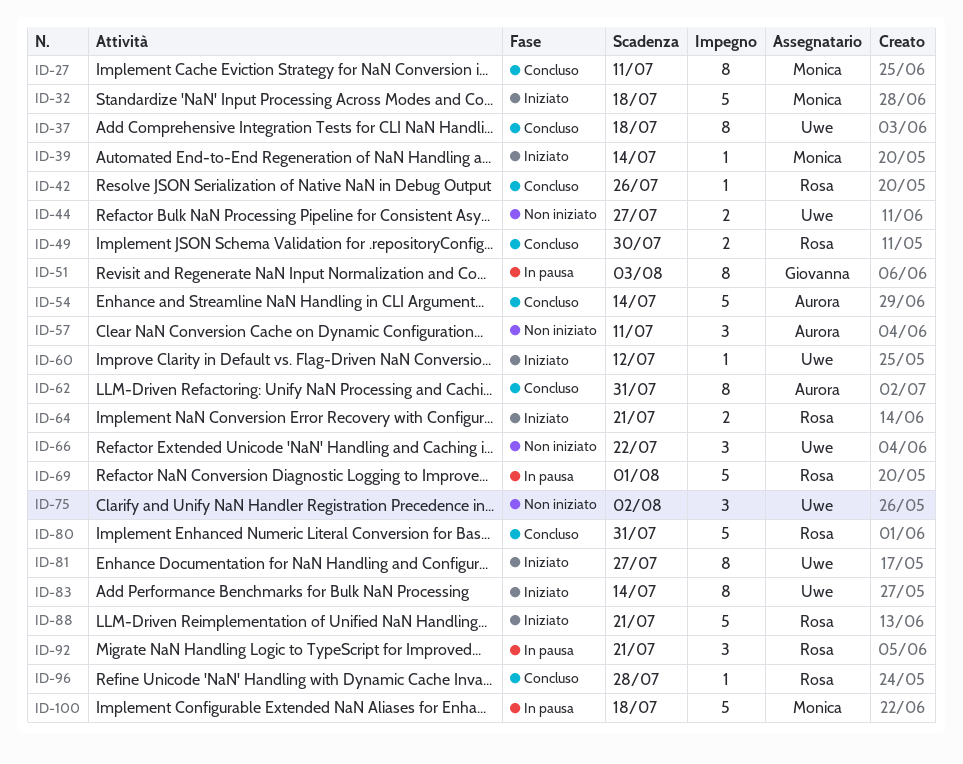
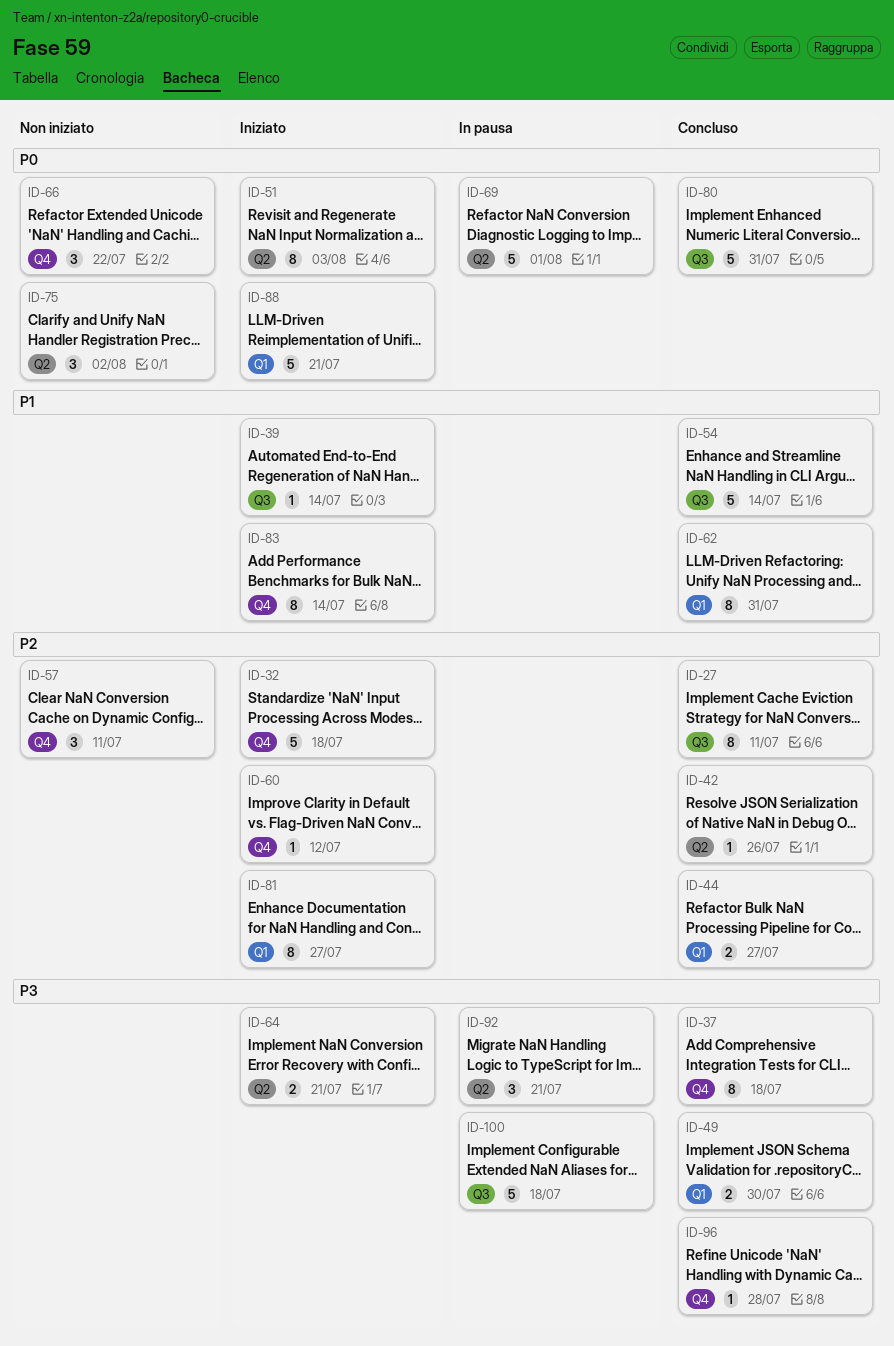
ID-44, status: Non iniziato -> Concluso
ID-51, status: In pausa -> Iniziato

